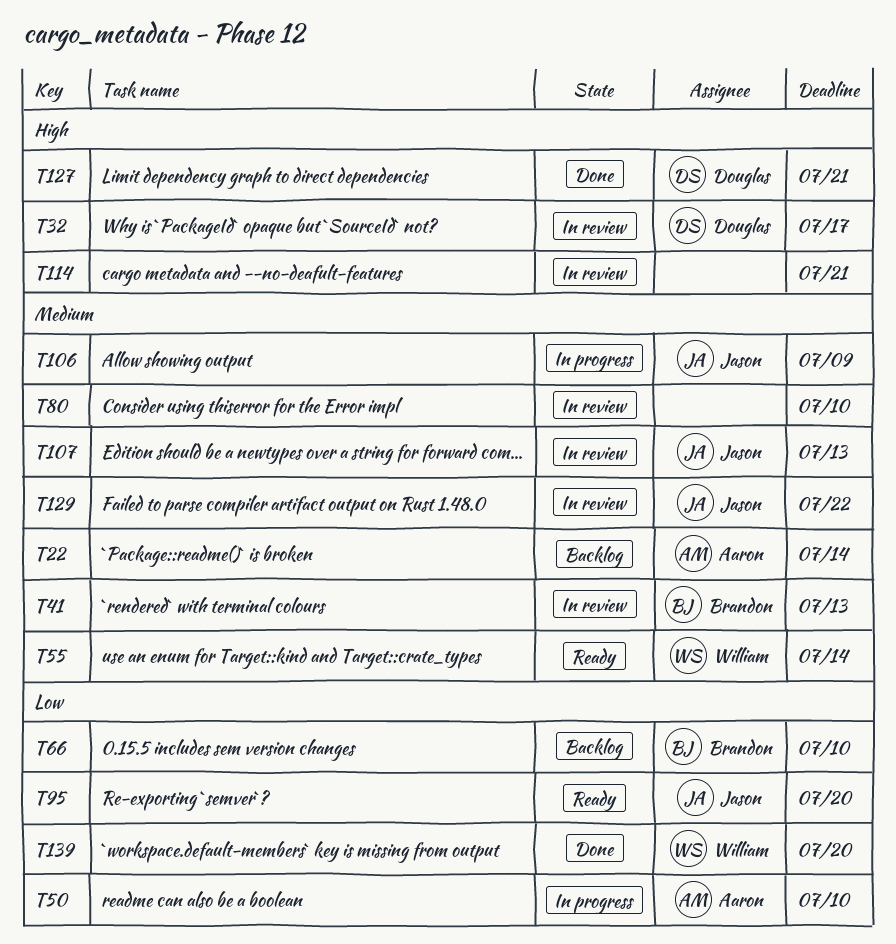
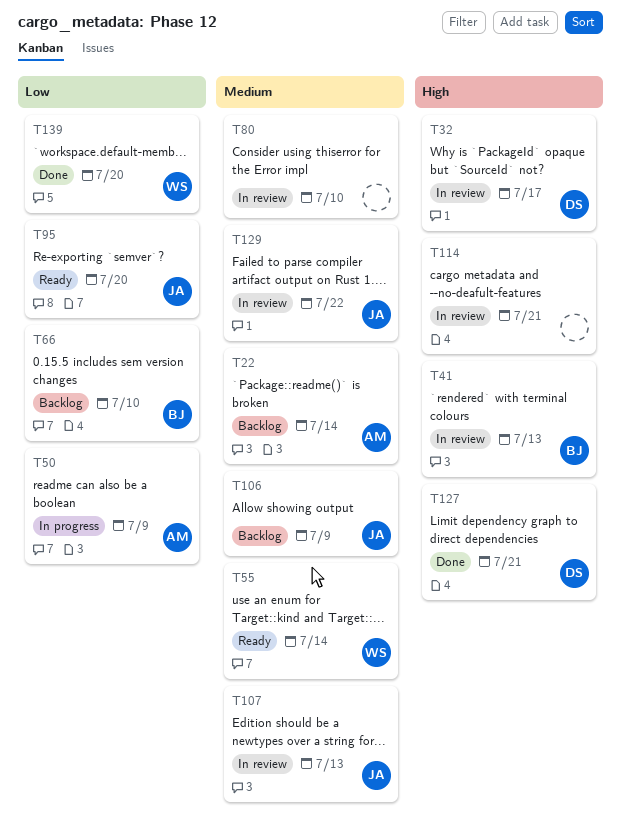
T41, priority: Medium -> High
T50, due: Jul 10 -> Jul 9
T106, status: In progress -> Backlog

